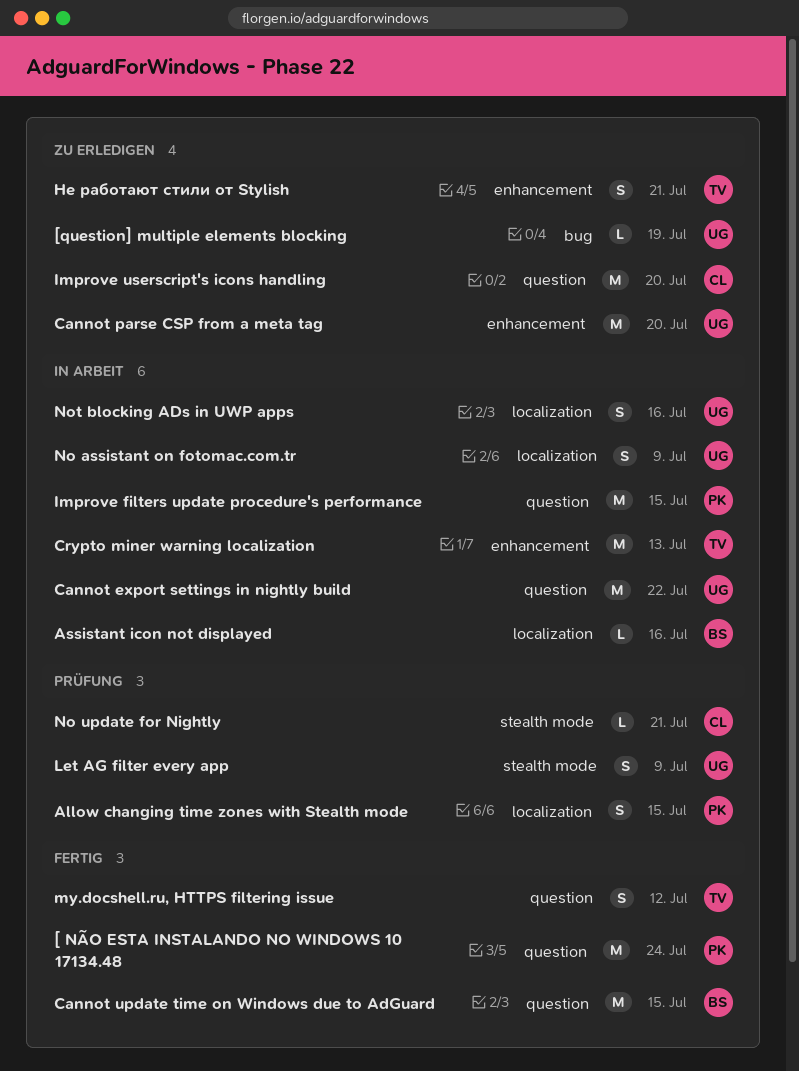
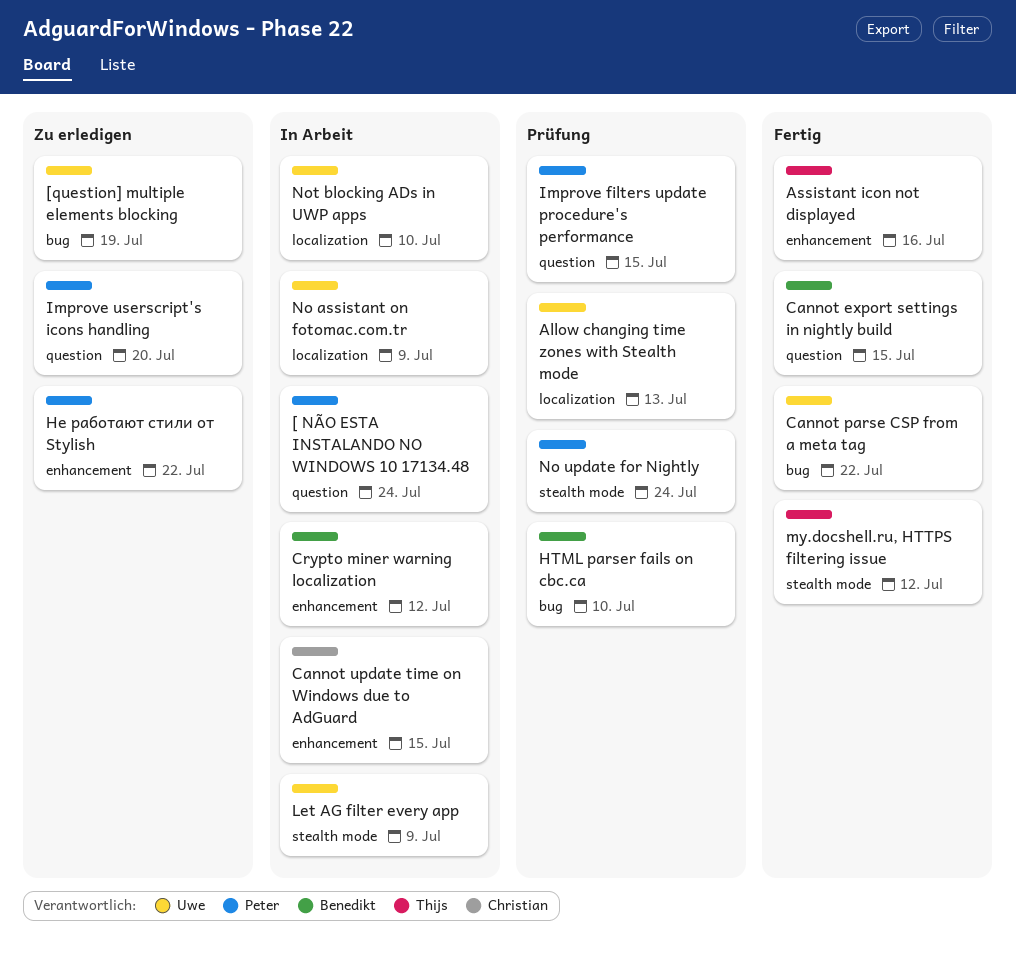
[ NÃO ESTA INSTALANDO NO WINDOWS 10 17134.48, status: Fertig -> In Arbeit
Allow changing time zones with Stealth mode, owner: Peter -> Uwe
Allow changing time zones with Stealth mode, due: Jul 15 -> Jul 13
Assistant icon not displayed, status: In Arbeit -> Fertig
Assistant icon not displayed, owner: Benedikt -> Thijs
Assistant icon not displayed, label: localization -> enhancement
Cannot export settings in nightly build, status: In Arbeit -> Fertig
Cannot export settings in nightly build, owner: Uwe -> Benedikt
Cannot export settings in nightly build, due: Jul 22 -> Jul 15
Cannot parse CSP from a meta tag, status: Zu erledigen -> Fertig
Cannot parse CSP from a meta tag, label: enhancement -> bug
Cannot parse CSP from a meta tag, due: Jul 20 -> Jul 22
Cannot update time on Windows due to AdGuard, status: Fertig -> In Arbeit
Cannot update time on Windows due to AdGuard, owner: Benedikt -> Christian
Cannot update time on Windows due to AdGuard, label: question -> enhancement
Crypto miner warning localization, owner: Thijs -> Benedikt
Crypto miner warning localization, due: Jul 13 -> Jul 12
HTML parser fails on cbc.ca: none -> present
Improve filters update procedure's performance, status: In Arbeit -> Prüfung
Improve userscript's icons handling, owner: Christian -> Peter
Let AG filter every app, status: Prüfung -> In Arbeit
my.docshell.ru, HTTPS filtering issue, label: question -> stealth mode
No update for Nightly, owner: Christian -> Peter
No update for Nightly, due: Jul 21 -> Jul 24
Not blocking ADs in UWP apps, due: Jul 16 -> Jul 10
Не работают стили от Stylish, owner: Thijs -> Peter
Не работают стили от Stylish, due: Jul 21 -> Jul 22

